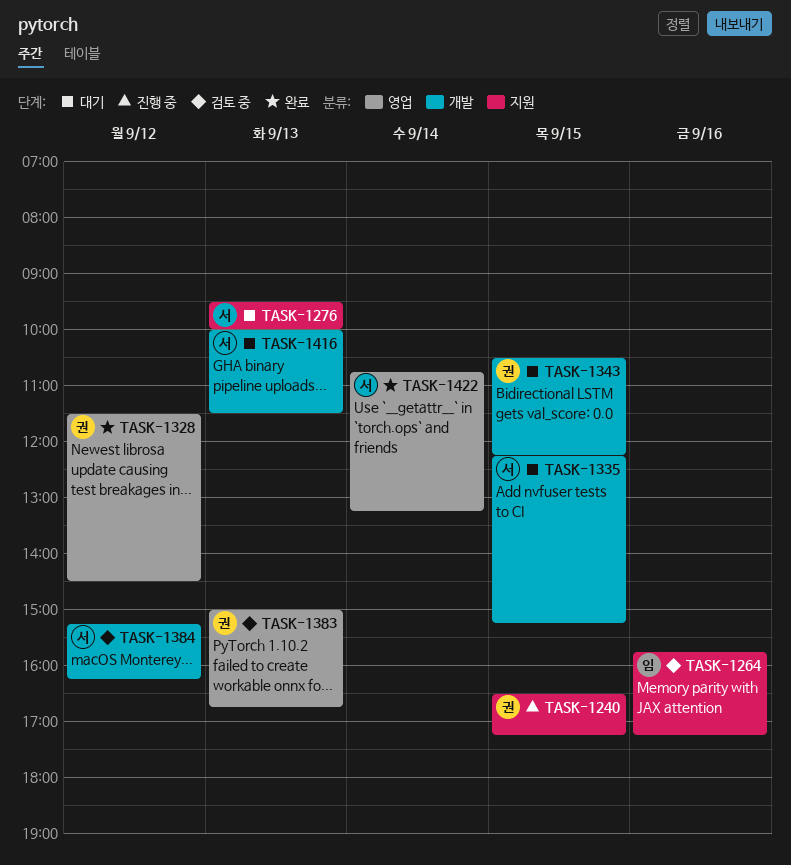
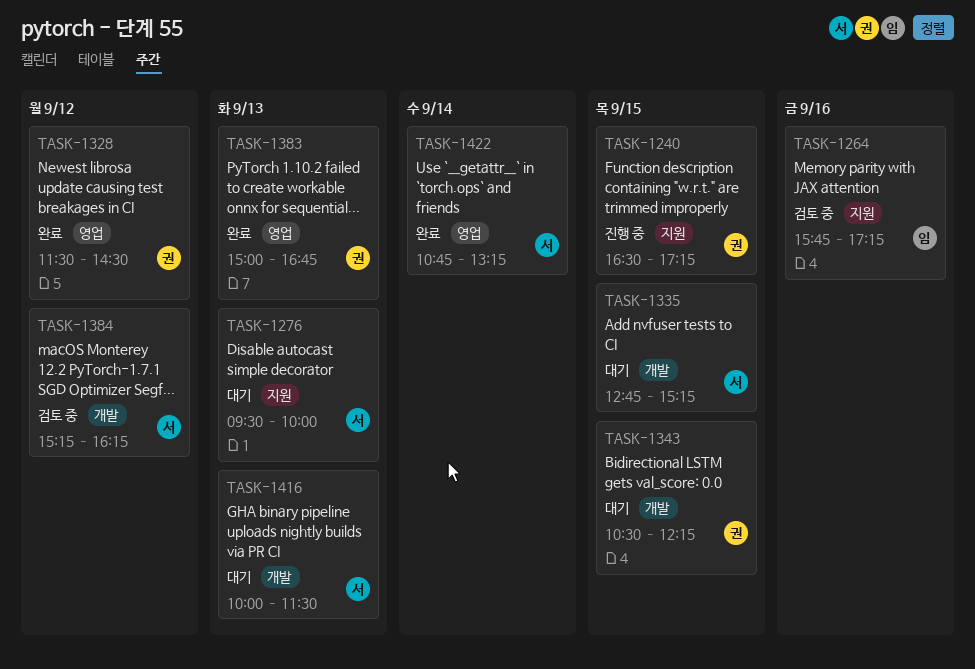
TASK-1335, begins: 12:15 -> 12:45
TASK-1383, status: 검토 중 -> 완료

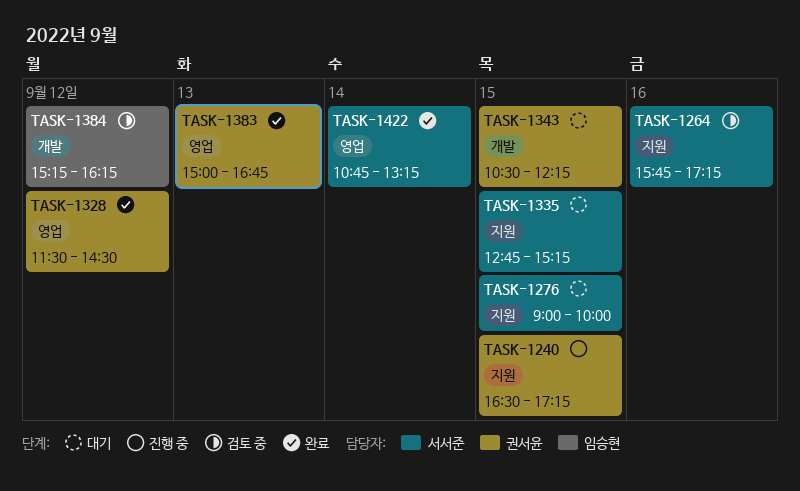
TASK-1264, owner: 임승현 -> 서서준
TASK-1276, day: Sep 13 -> Sep 15
TASK-1276, begins: 09:30 -> 09:00
TASK-1335, label: 개발 -> 지원
TASK-1384, owner: 서서준 -> 임승현
TASK-1416: present -> none

